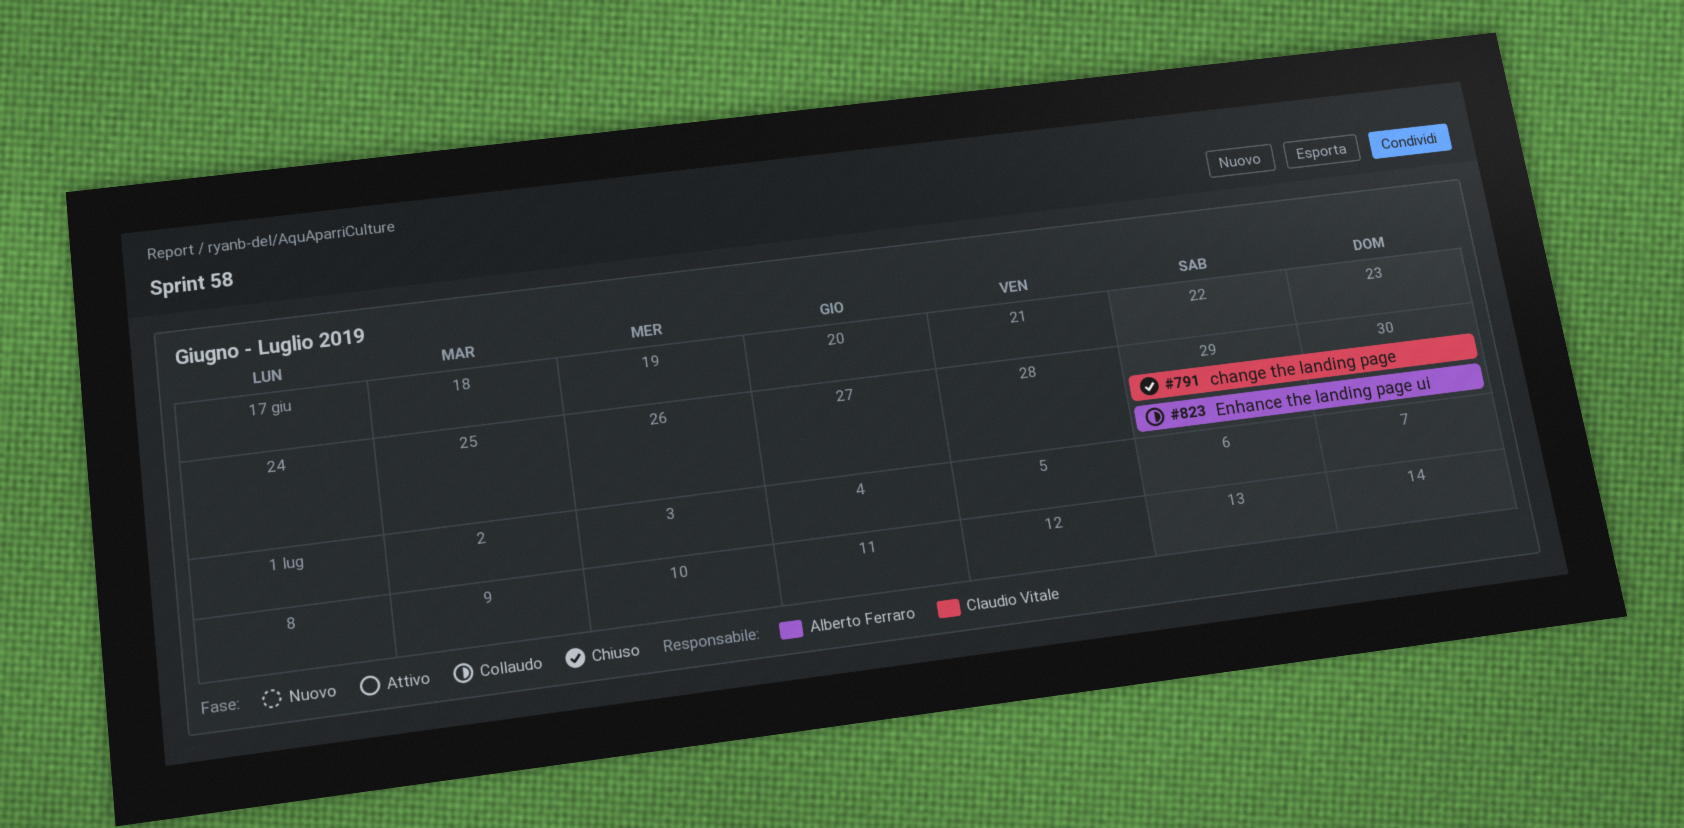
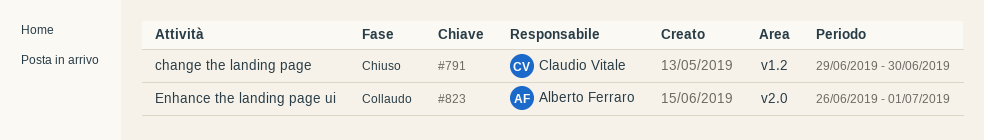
#823, start: Jun 29 -> Jun 26
#823, due: Jun 30 -> Jul 1

